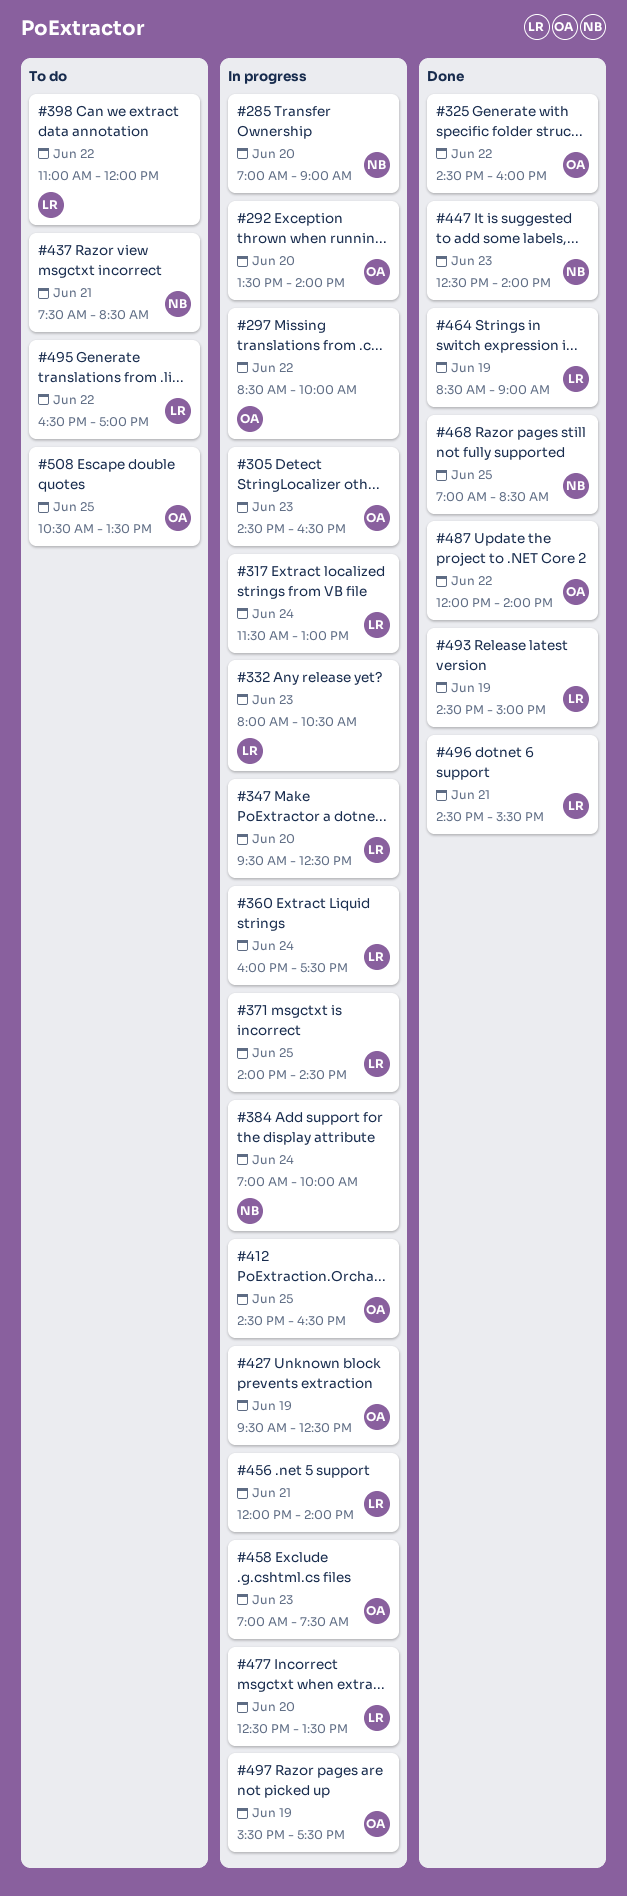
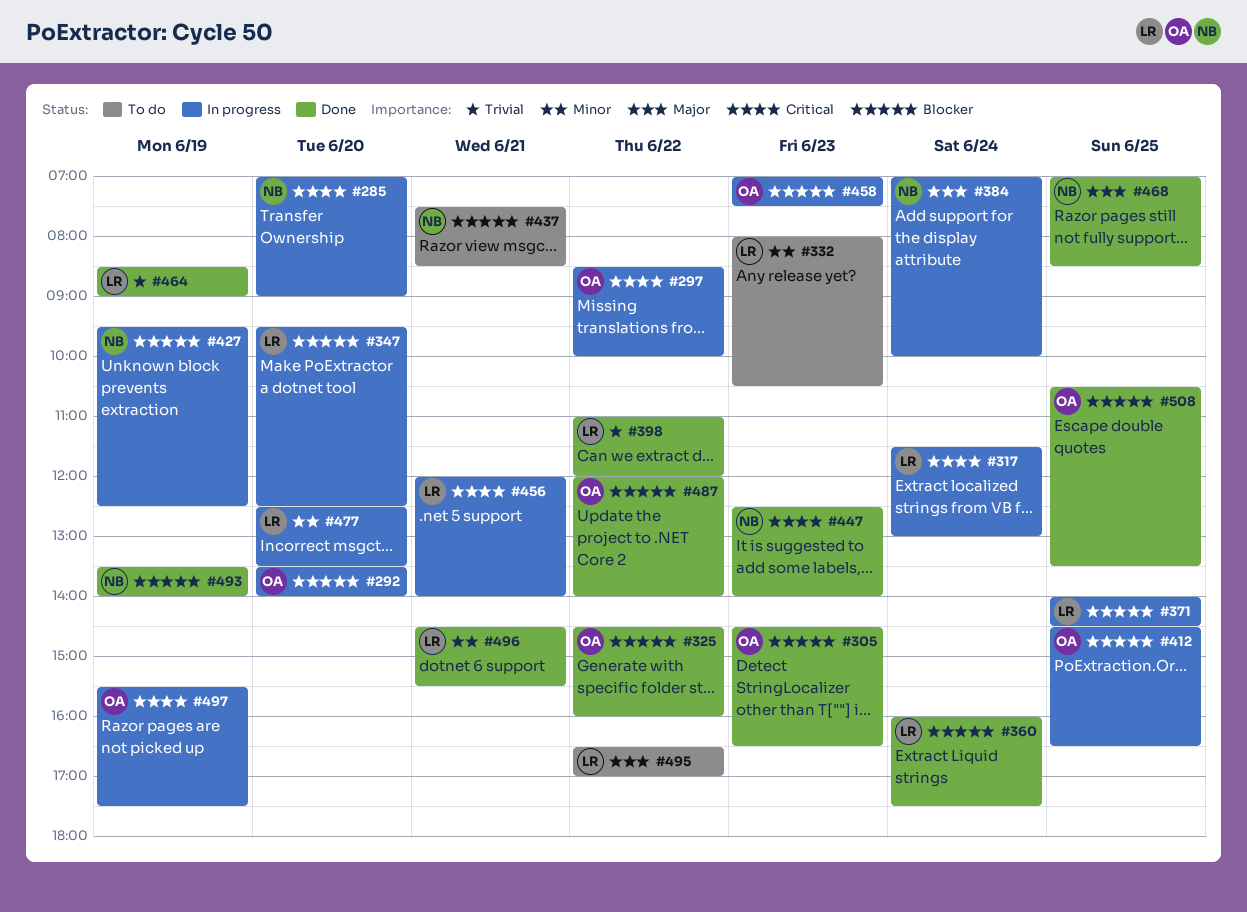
#305, status: In progress -> Done
#332, status: In progress -> To do
#360, status: In progress -> Done
#398, status: To do -> Done
#427, owner: OA -> NB
#493, owner: LR -> NB
#493, begins: 14:30 -> 13:30
#493, ends: 15:00 -> 14:00
#508, status: To do -> Done

